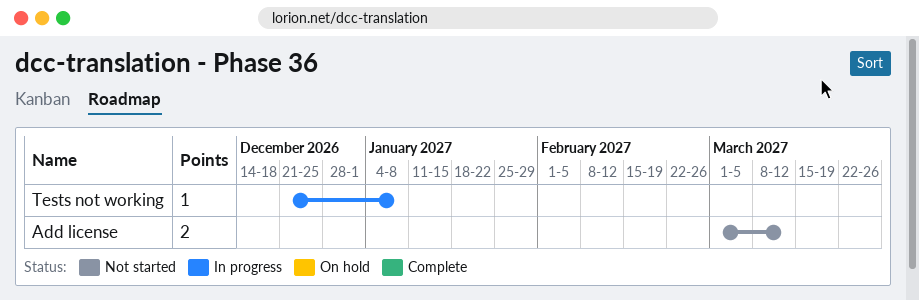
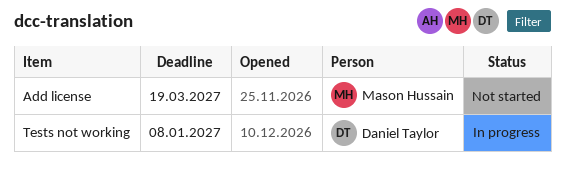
Add license, due: Mar 12 -> Mar 19

